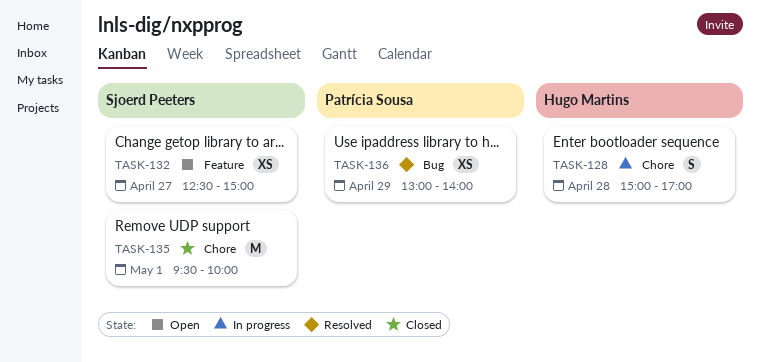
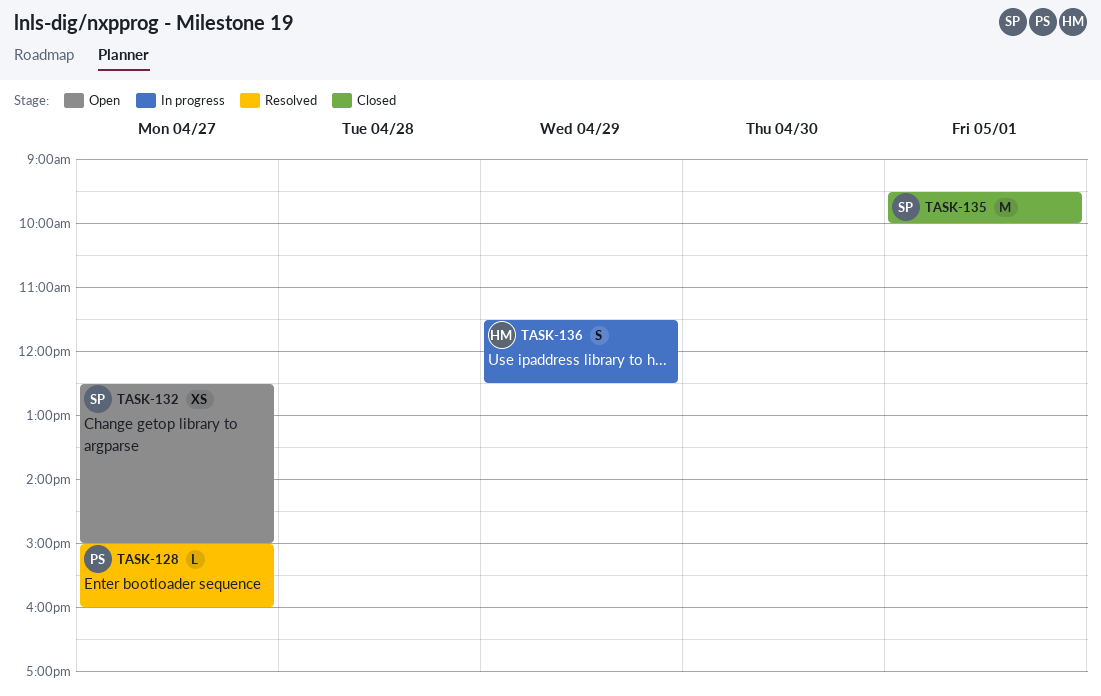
TASK-128, status: In progress -> Resolved
TASK-128, owner: Hugo Martins -> Patrícia Sousa
TASK-128, estimate: S -> L
TASK-128, day: Apr 28 -> Apr 27
TASK-128, ends: 17:00 -> 16:00
TASK-136, status: Resolved -> In progress
TASK-136, owner: Patrícia Sousa -> Hugo Martins
TASK-136, estimate: XS -> S
TASK-136, begins: 13:00 -> 11:30
TASK-136, ends: 14:00 -> 12:30

